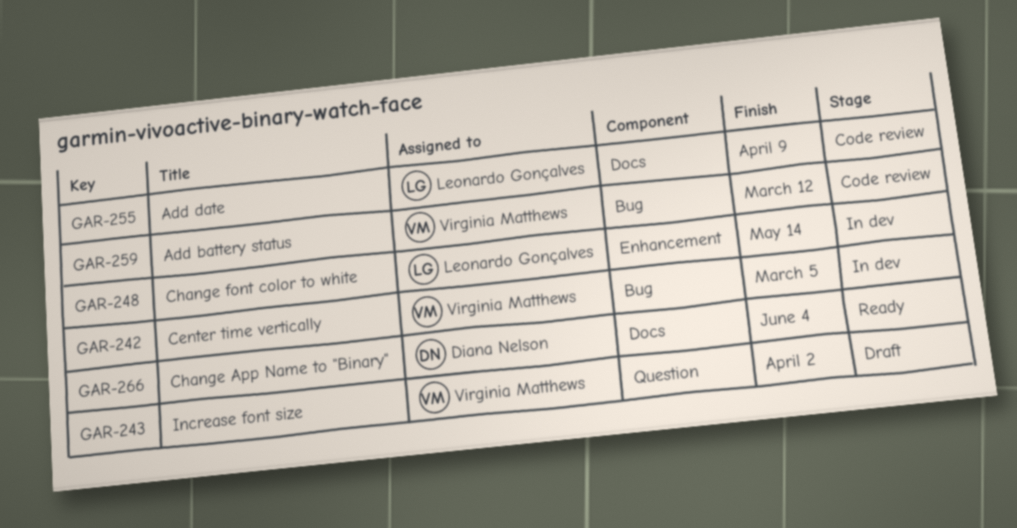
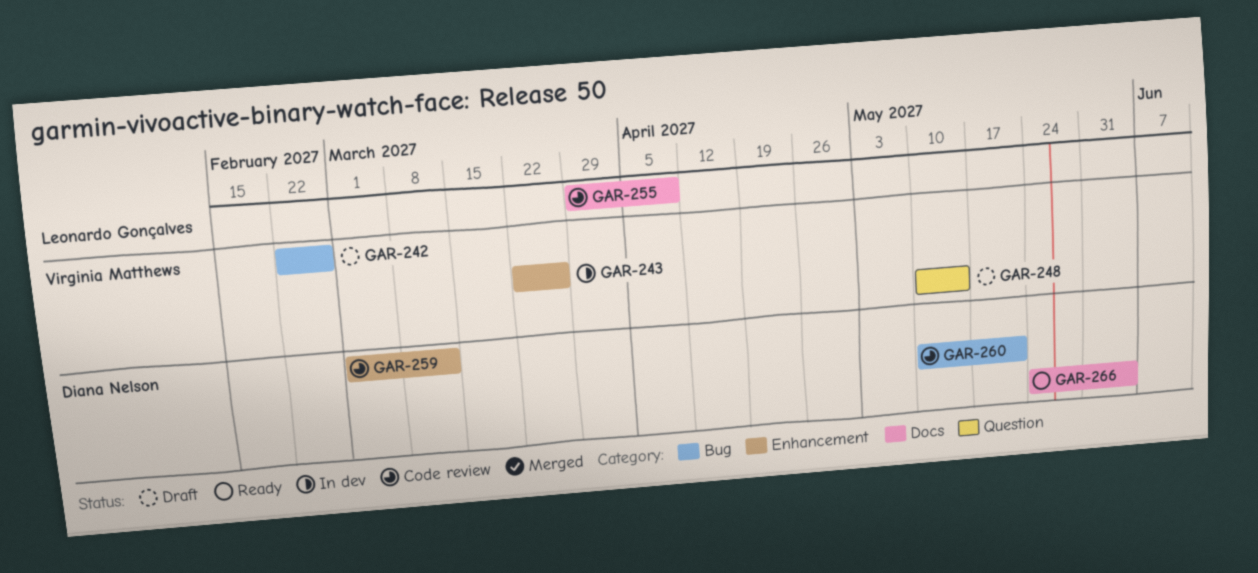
GAR-242, status: In dev -> Draft
GAR-242, due: Mar 5 -> Feb 26
GAR-243, status: Draft -> In dev
GAR-243, label: Question -> Enhancement
GAR-243, due: Apr 2 -> Mar 26
GAR-248, status: In dev -> Draft
GAR-248, owner: Leonardo Gonçalves -> Virginia Matthews
GAR-248, label: Enhancement -> Question
GAR-259, owner: Virginia Matthews -> Diana Nelson
GAR-259, label: Bug -> Enhancement
GAR-260: none -> present

